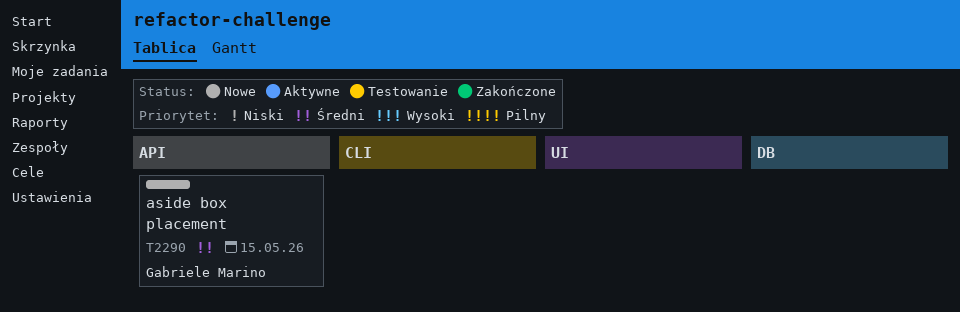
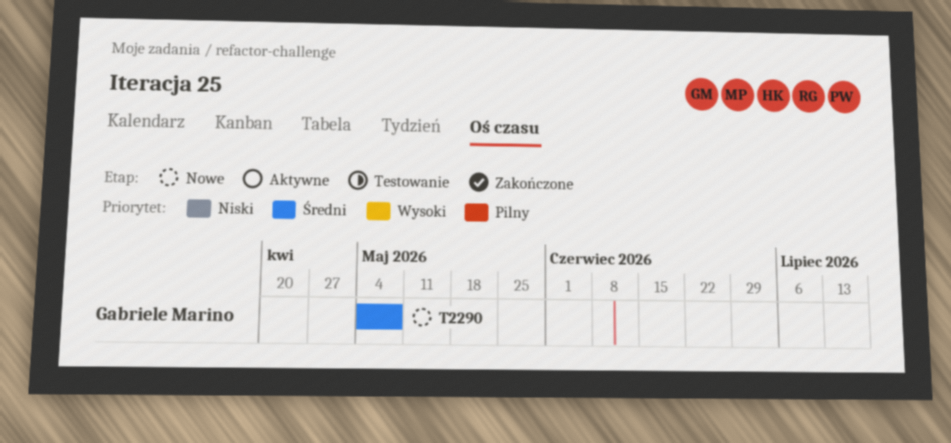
T2290, due: May 15 -> May 8

